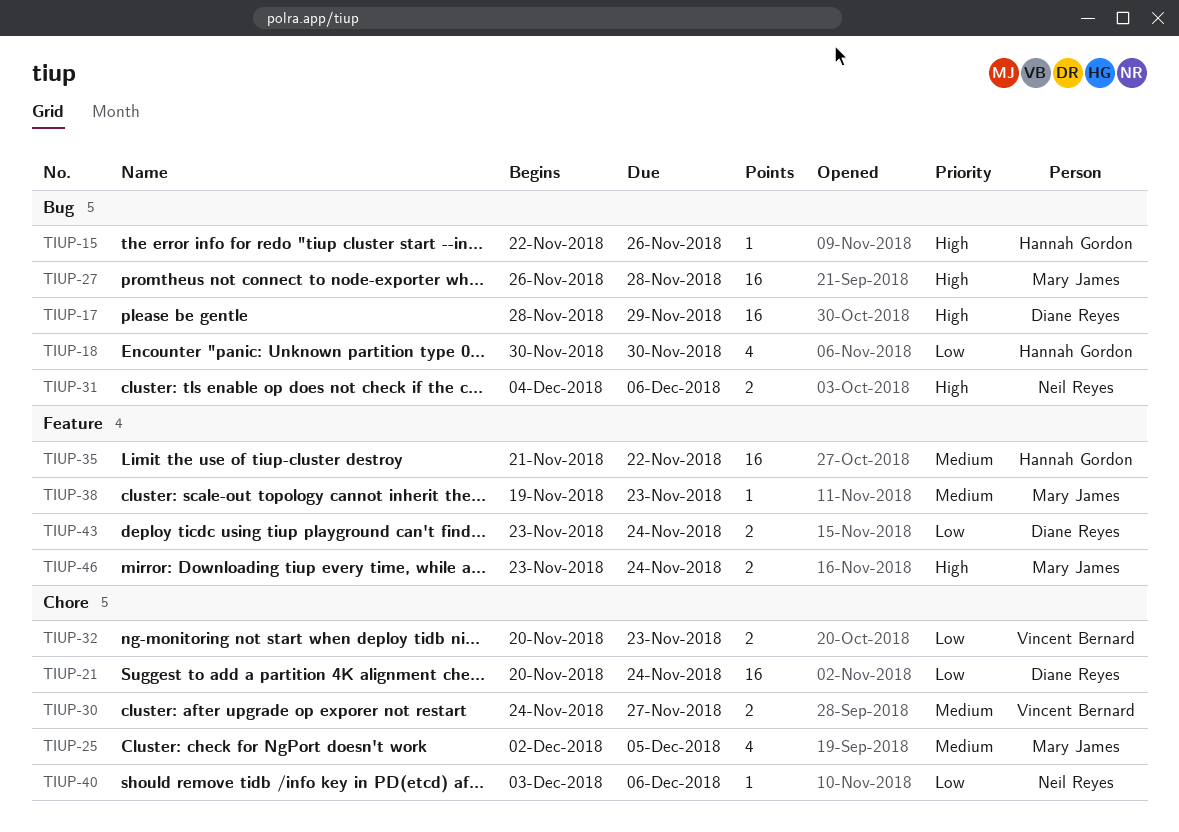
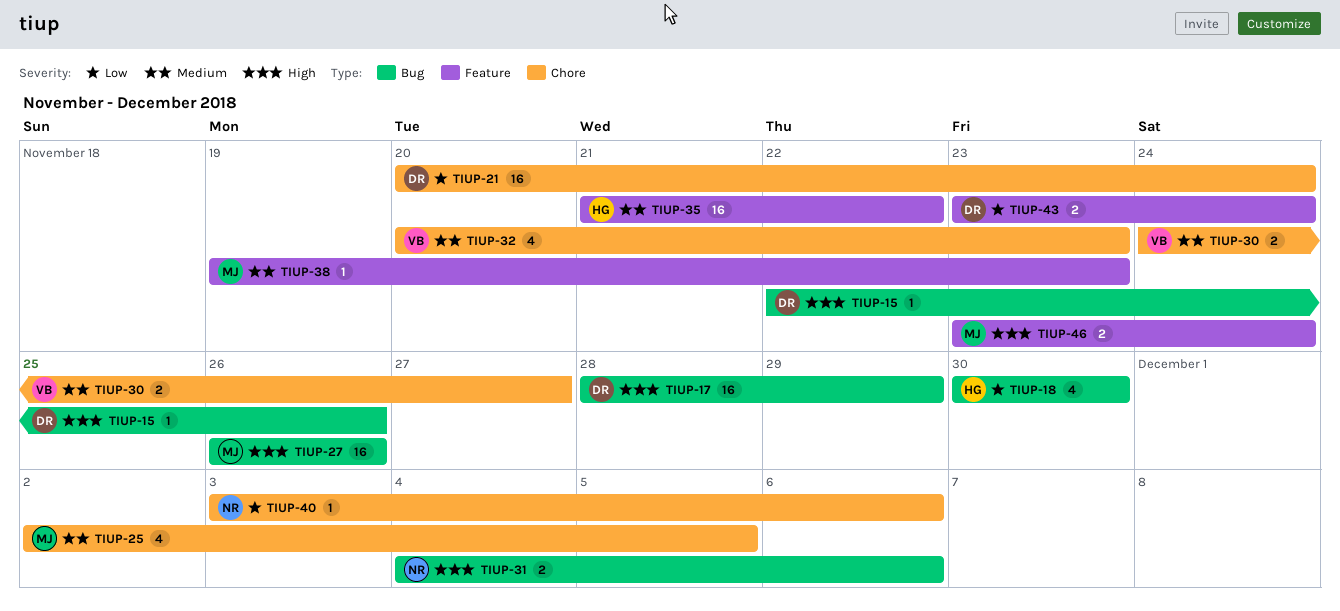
TIUP-15, owner: Hannah Gordon -> Diane Reyes
TIUP-27, due: Nov 28 -> Nov 26
TIUP-32, priority: Low -> Medium
TIUP-32, estimate: 2 -> 4

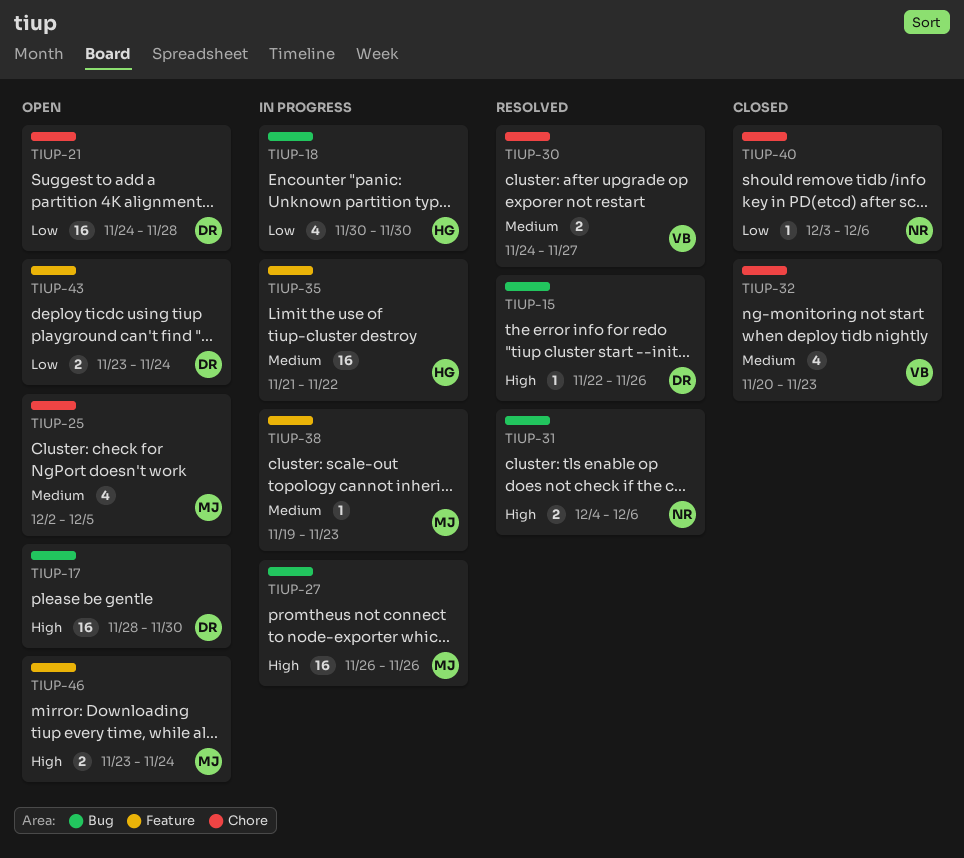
TIUP-17, due: Nov 29 -> Nov 30
TIUP-21, start: Nov 20 -> Nov 24
TIUP-21, due: Nov 24 -> Nov 28

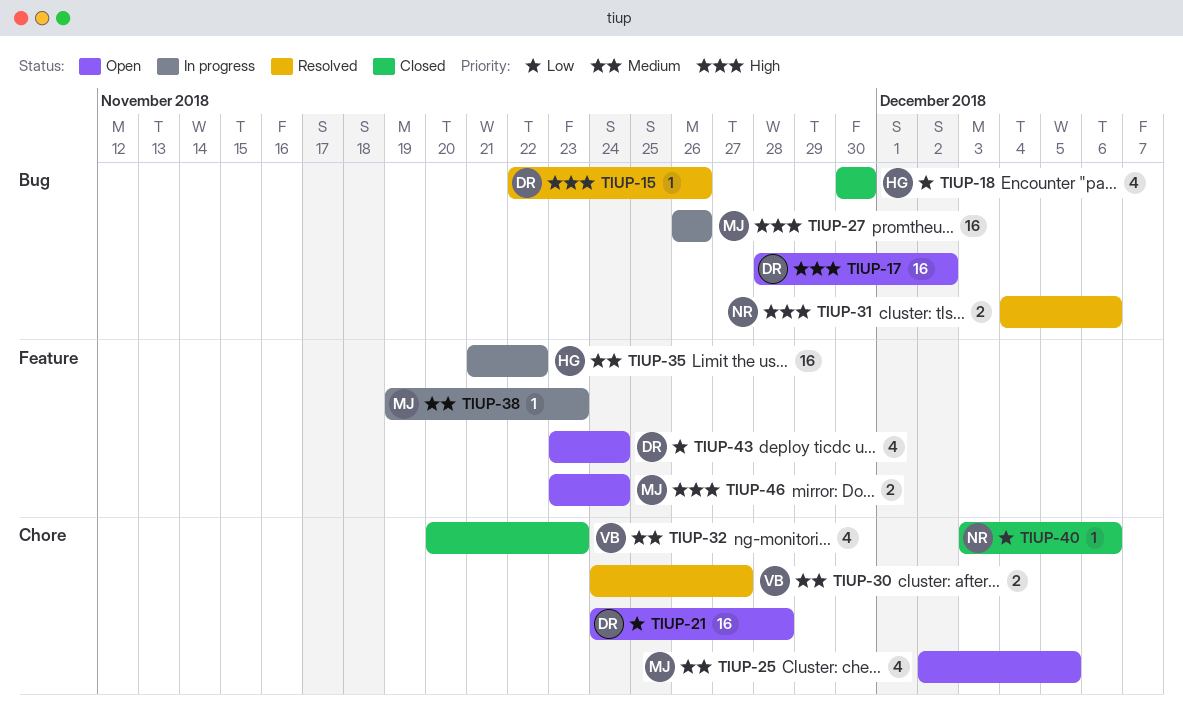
TIUP-17, due: Nov 30 -> Dec 2
TIUP-18, status: In progress -> Closed
TIUP-43, estimate: 2 -> 4

